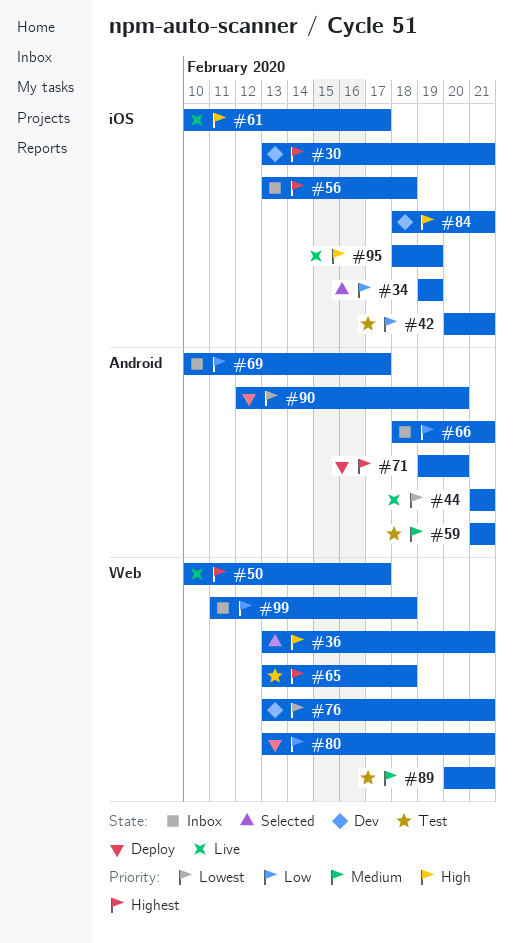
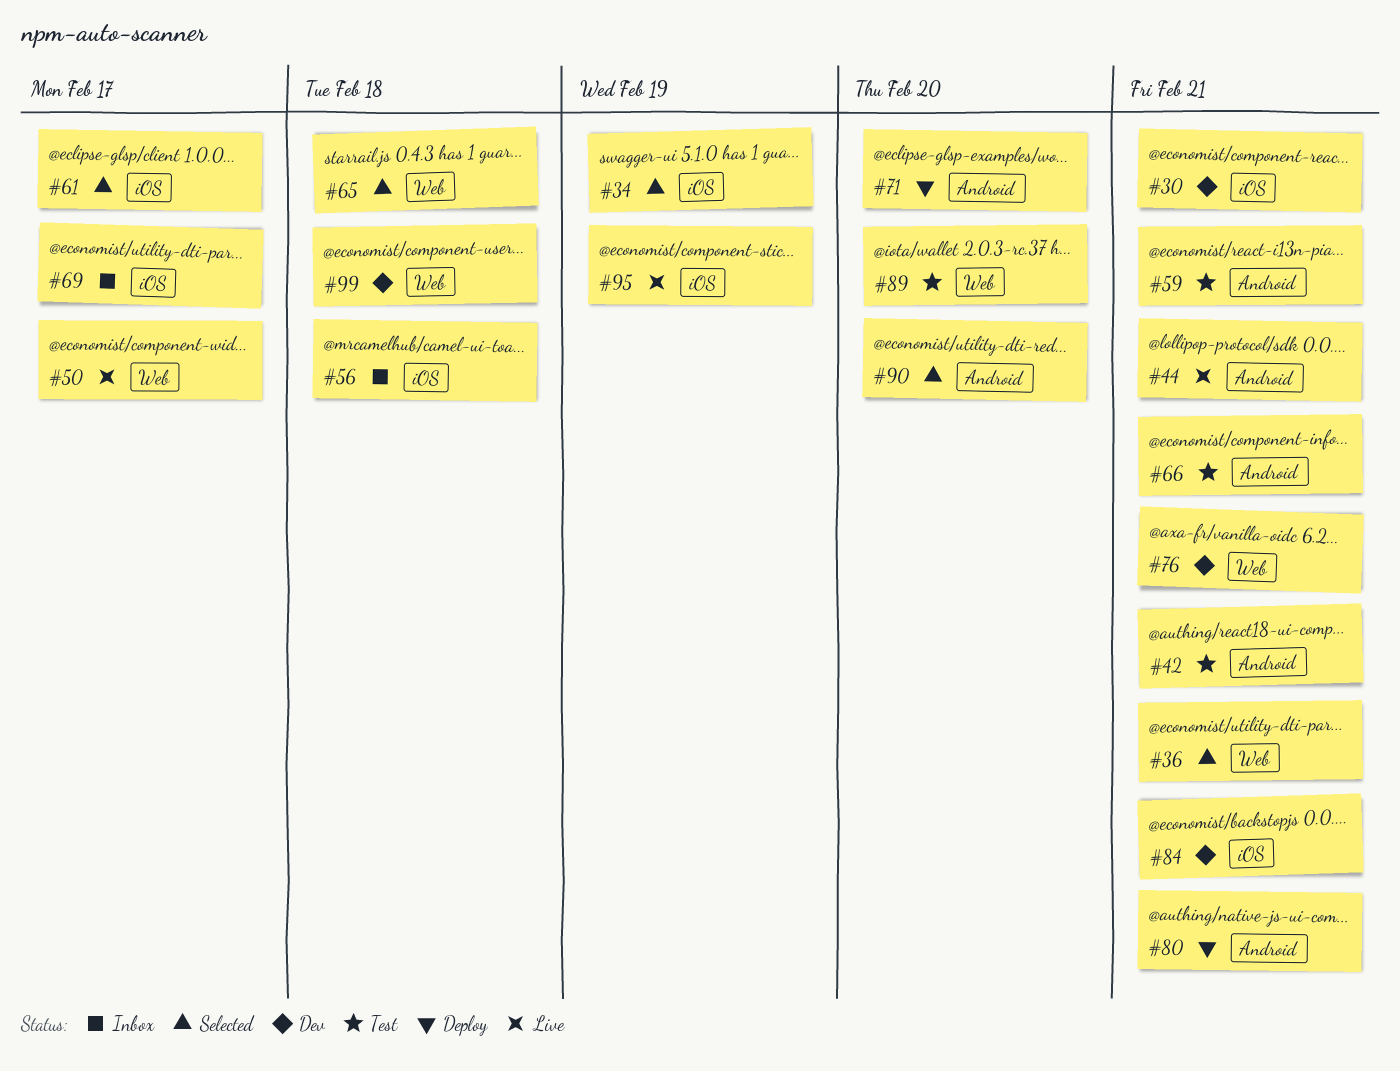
#42, label: iOS -> Android
#61, status: Live -> Selected
#65, status: Test -> Selected
#66, status: Inbox -> Test
#69, label: Android -> iOS
#80, label: Web -> Android
#89, due: Feb 21 -> Feb 20
#90, status: Deploy -> Selected
#99, status: Inbox -> Dev

